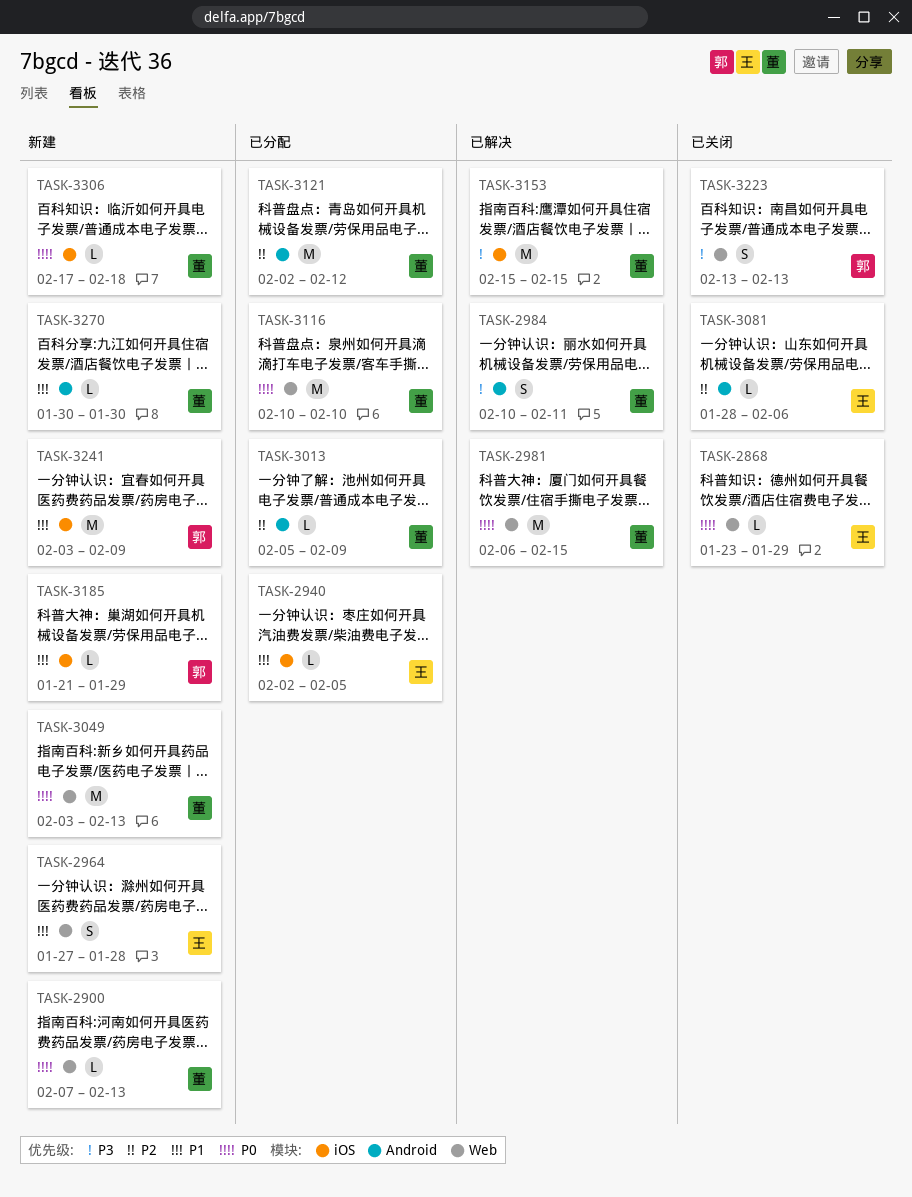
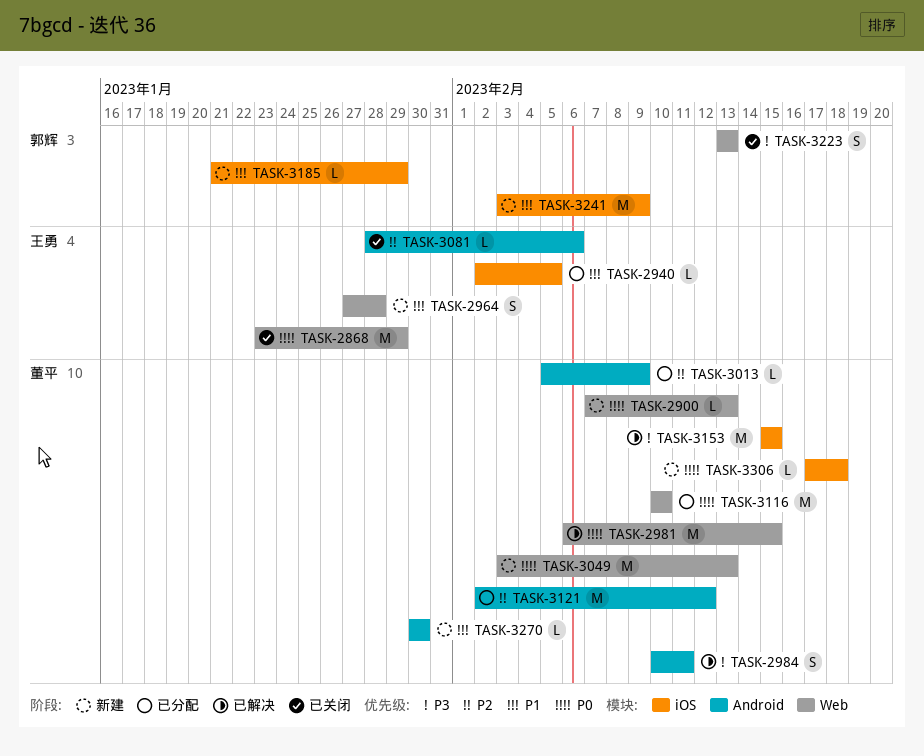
TASK-2868, estimate: L -> M

